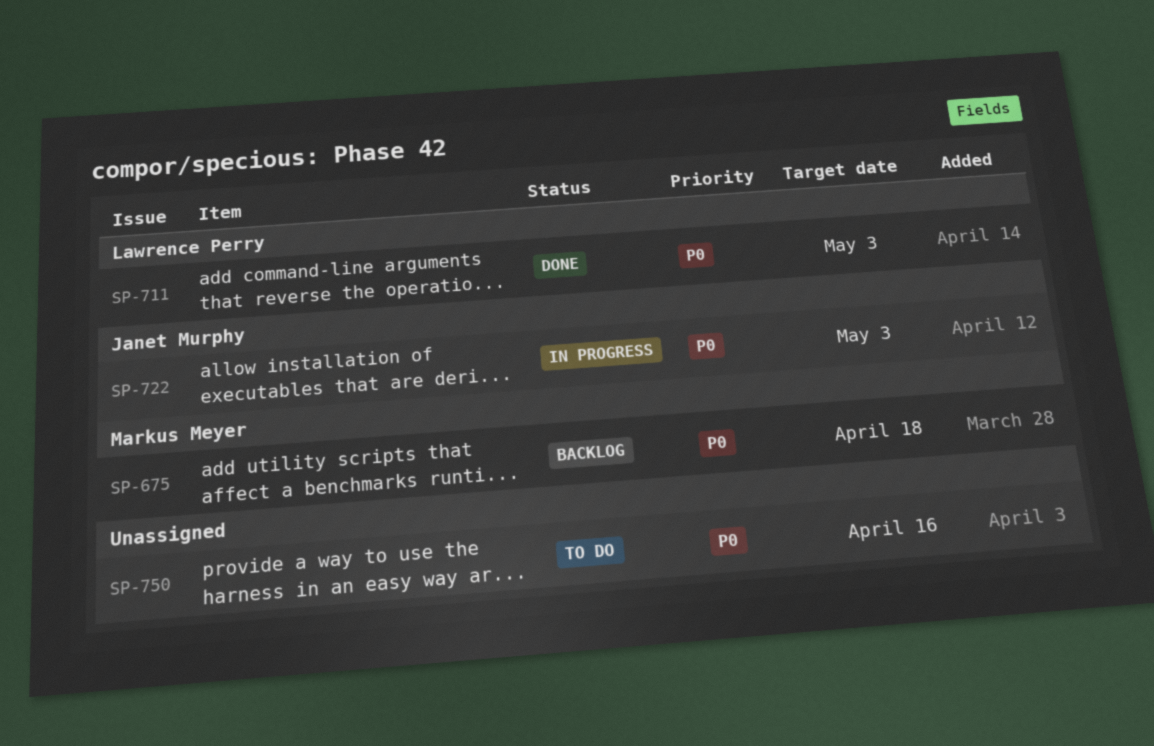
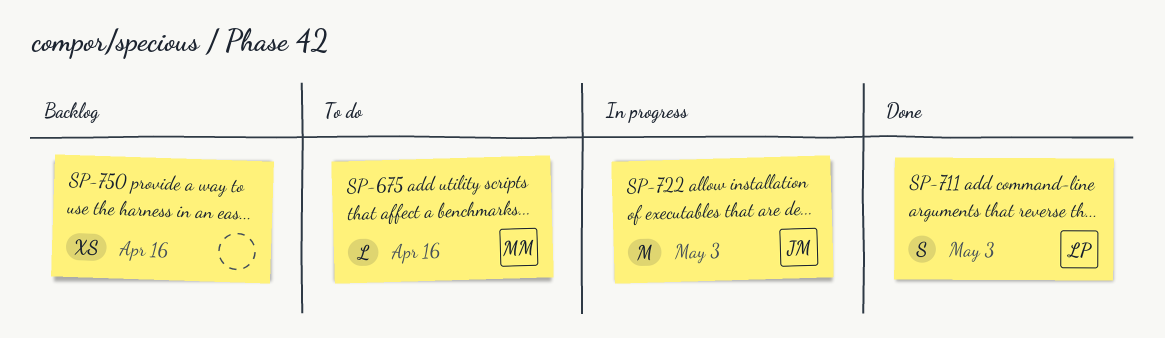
SP-675, status: Backlog -> To do
SP-675, due: Apr 18 -> Apr 16
SP-750, status: To do -> Backlog

